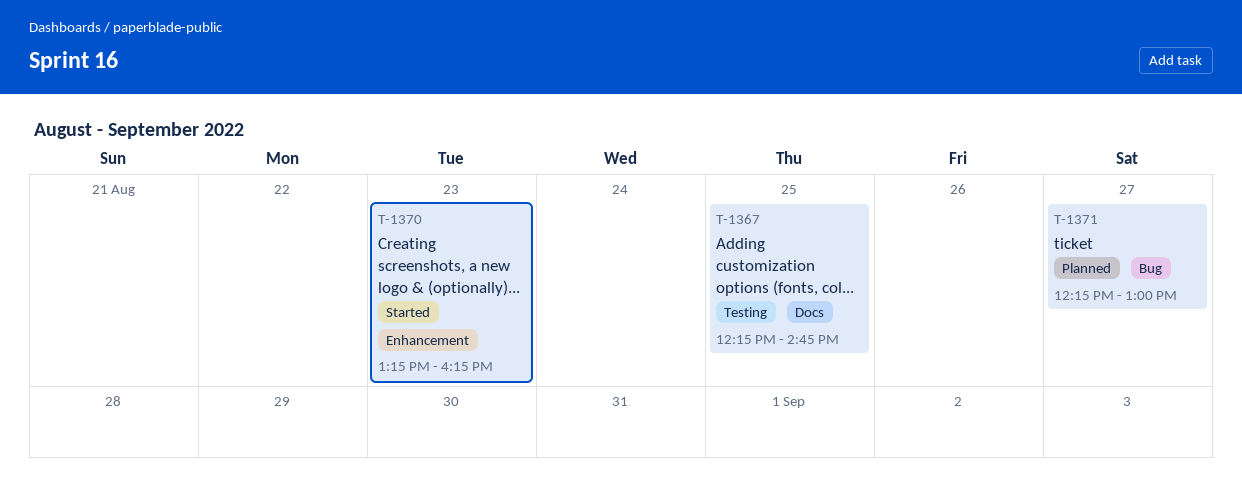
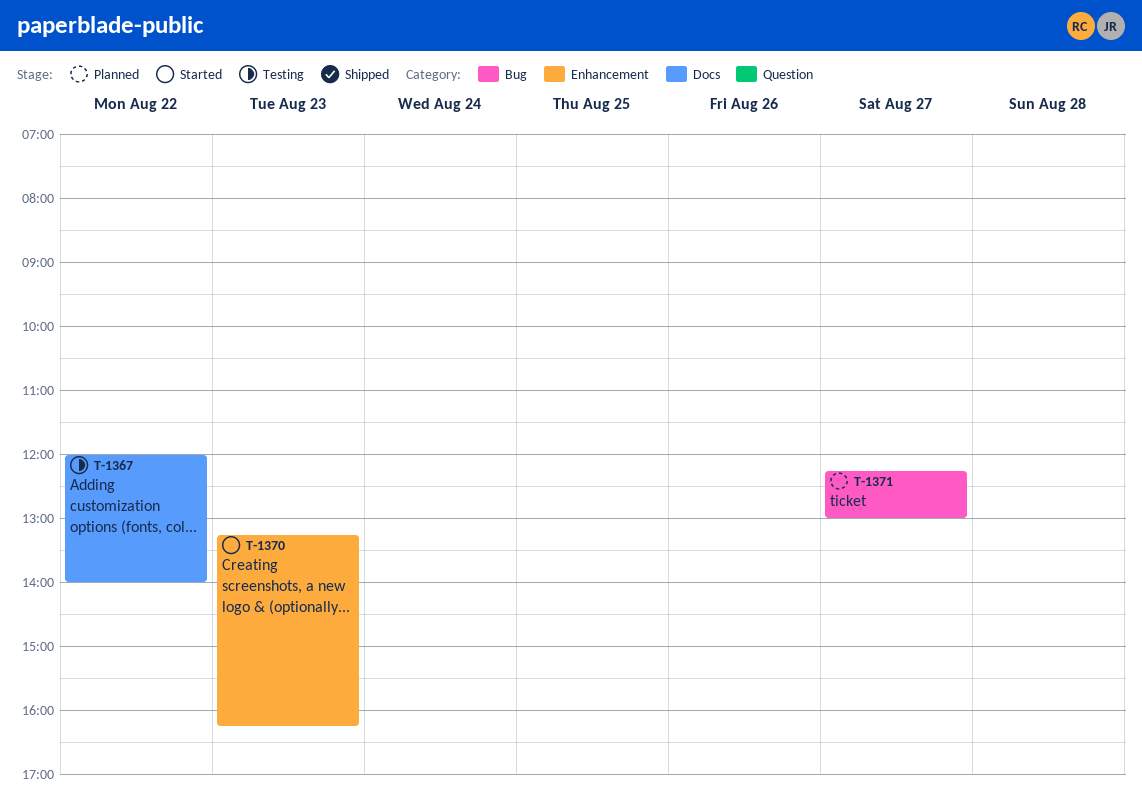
T-1367, day: Aug 25 -> Aug 22
T-1367, begins: 12:15 -> 12:00
T-1367, ends: 14:45 -> 14:00

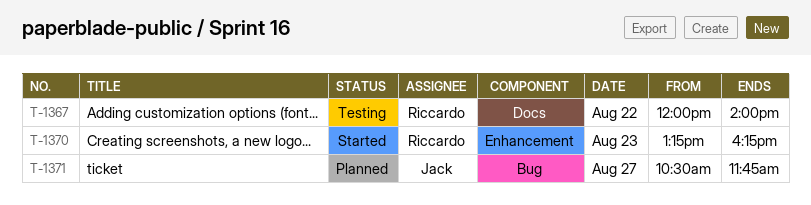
T-1371, begins: 12:15 -> 10:30
T-1371, ends: 13:00 -> 11:45

